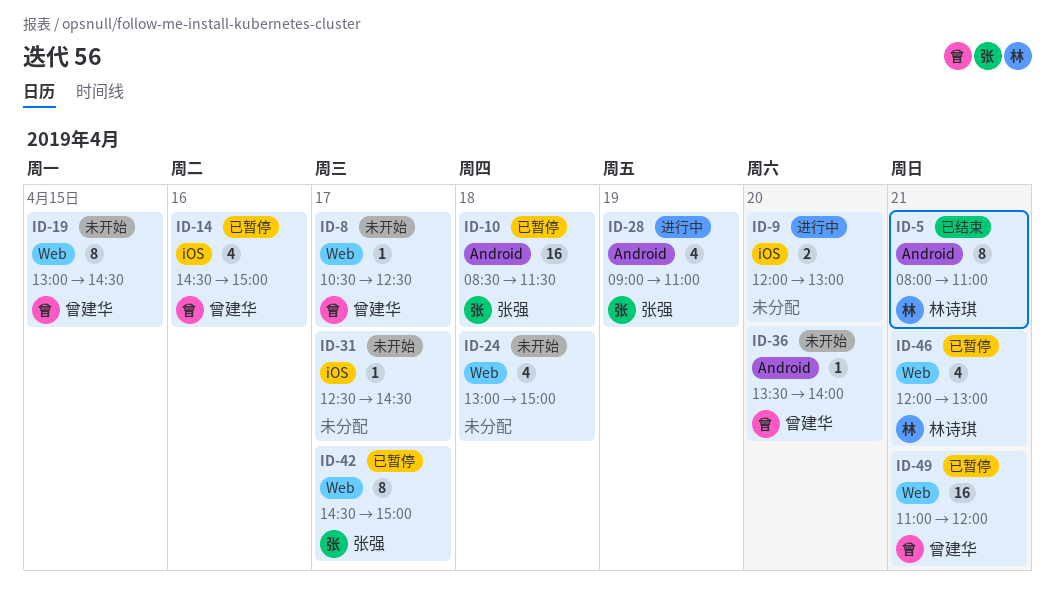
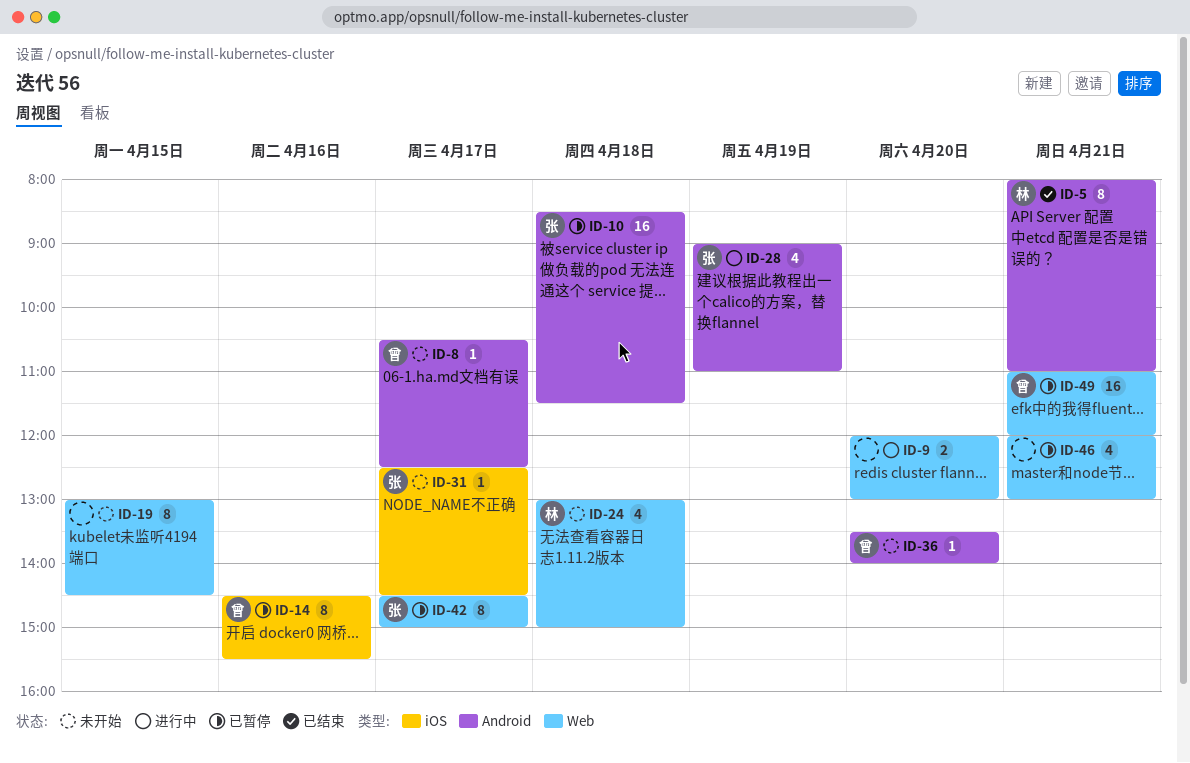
ID-8, label: Web -> Android
ID-9, label: iOS -> Web
ID-14, estimate: 4 -> 8
ID-14, ends: 15:00 -> 15:30
ID-19, owner: 曾建华 -> none
ID-24, owner: none -> 林诗琪
ID-31, owner: none -> 张强
ID-46, owner: 林诗琪 -> none

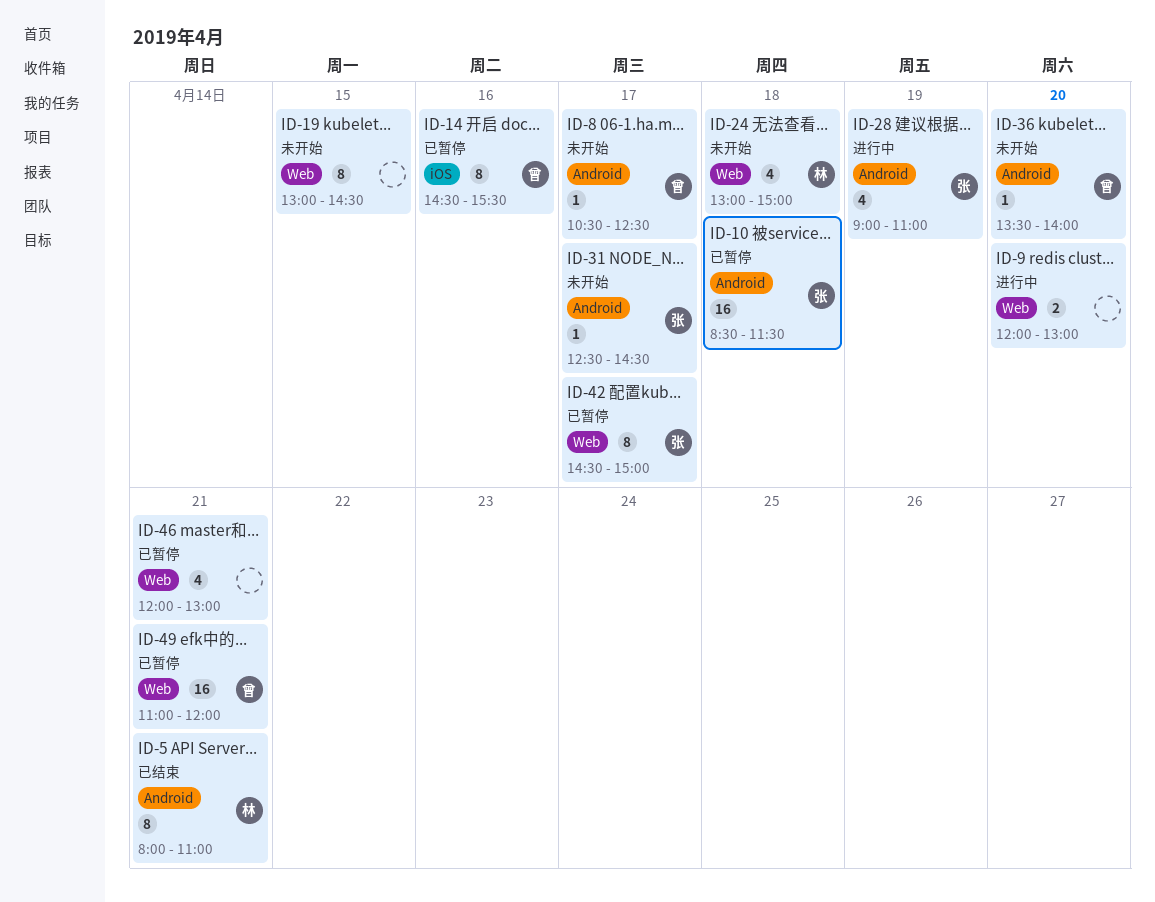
ID-31, label: iOS -> Android

